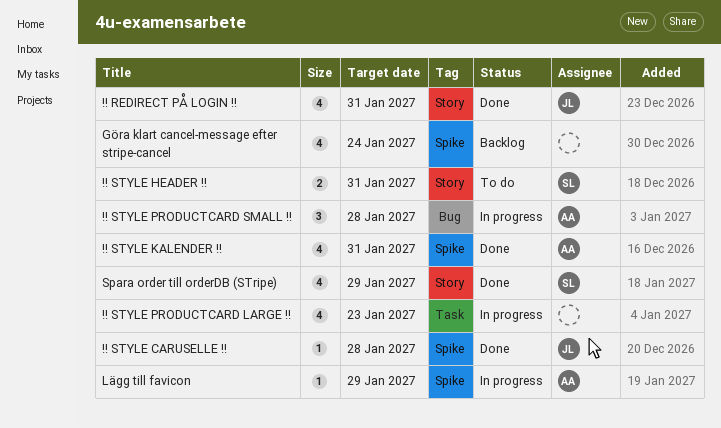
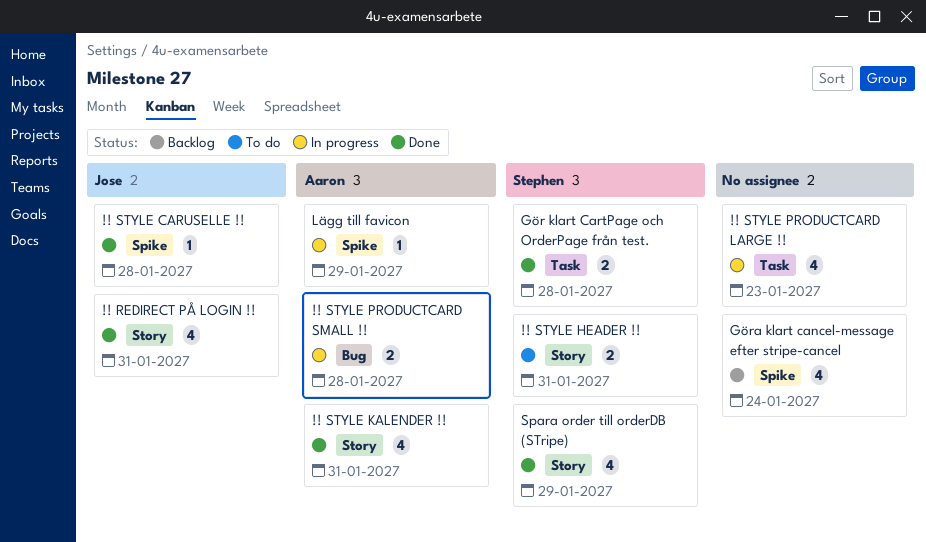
!! STYLE KALENDER !!, label: Spike -> Story
!! STYLE PRODUCTCARD SMALL !!, estimate: 3 -> 2
Gör klart CartPage och OrderPage från test.: none -> present

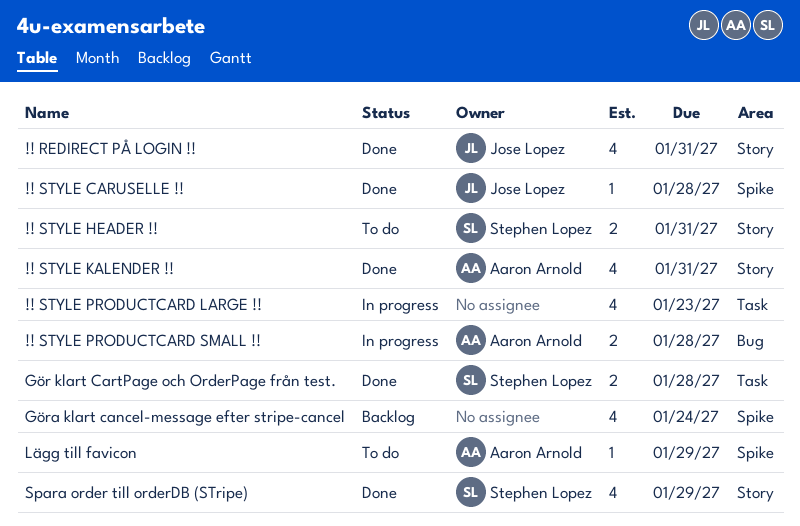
Lägg till favicon, status: In progress -> To do

